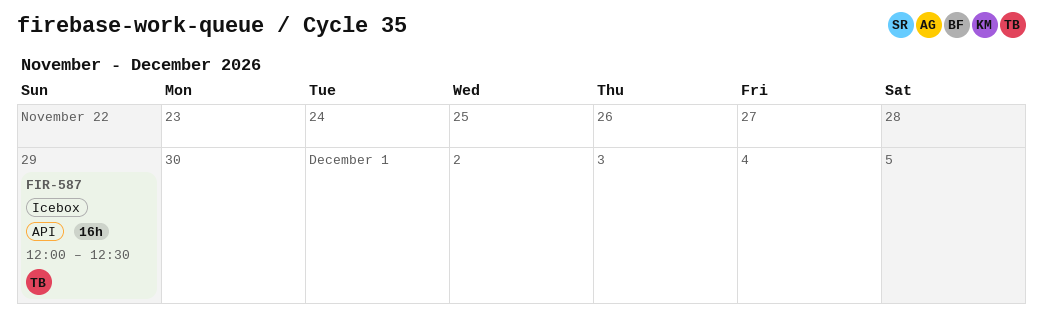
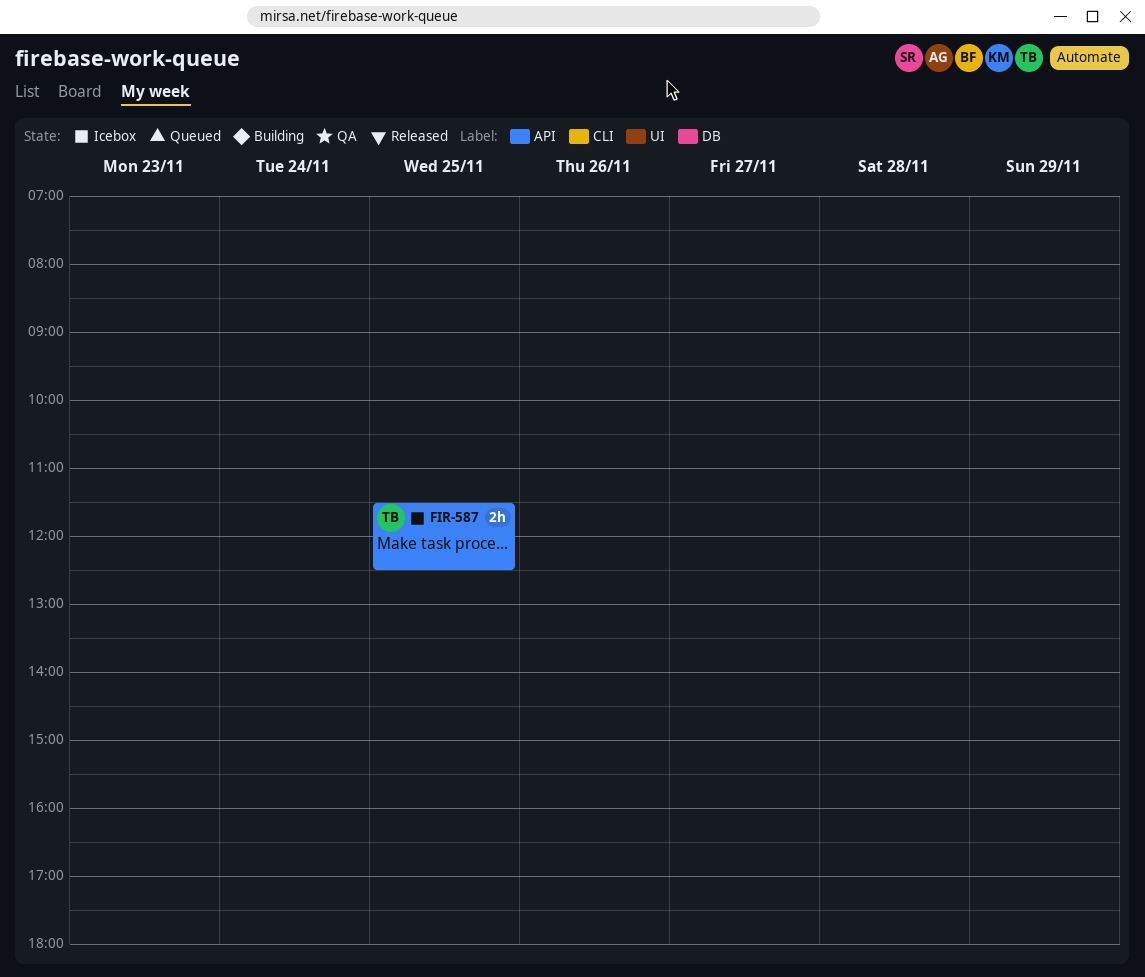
FIR-587, estimate: 16h -> 2h
FIR-587, day: Nov 29 -> Nov 25
FIR-587, begins: 12:00 -> 11:30

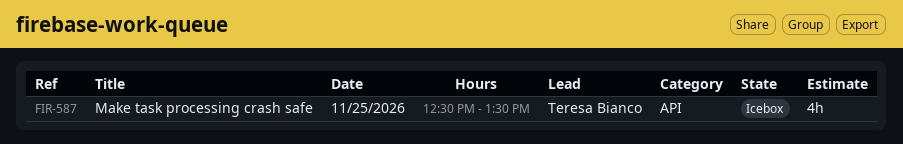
FIR-587, estimate: 2h -> 4h
FIR-587, begins: 11:30 -> 12:30
FIR-587, ends: 12:30 -> 13:30

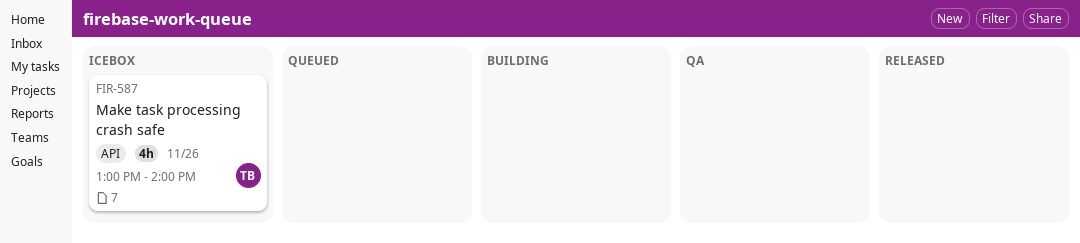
FIR-587, day: Nov 25 -> Nov 26
FIR-587, begins: 12:30 -> 13:00
FIR-587, ends: 13:30 -> 14:00

